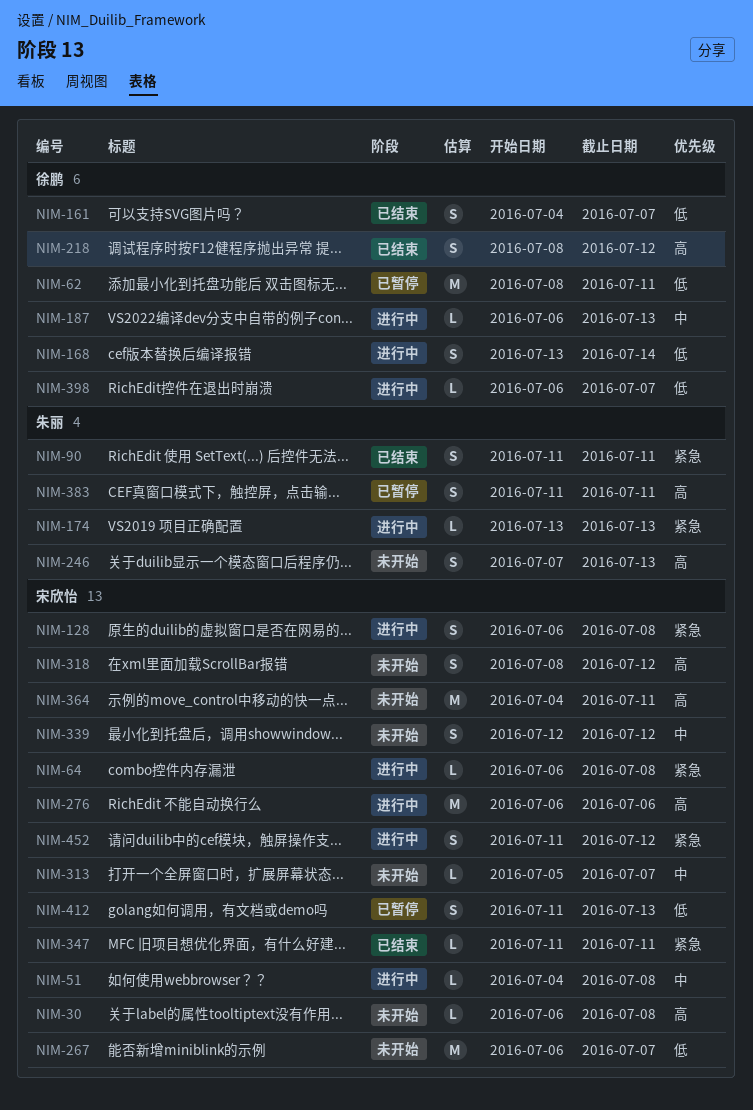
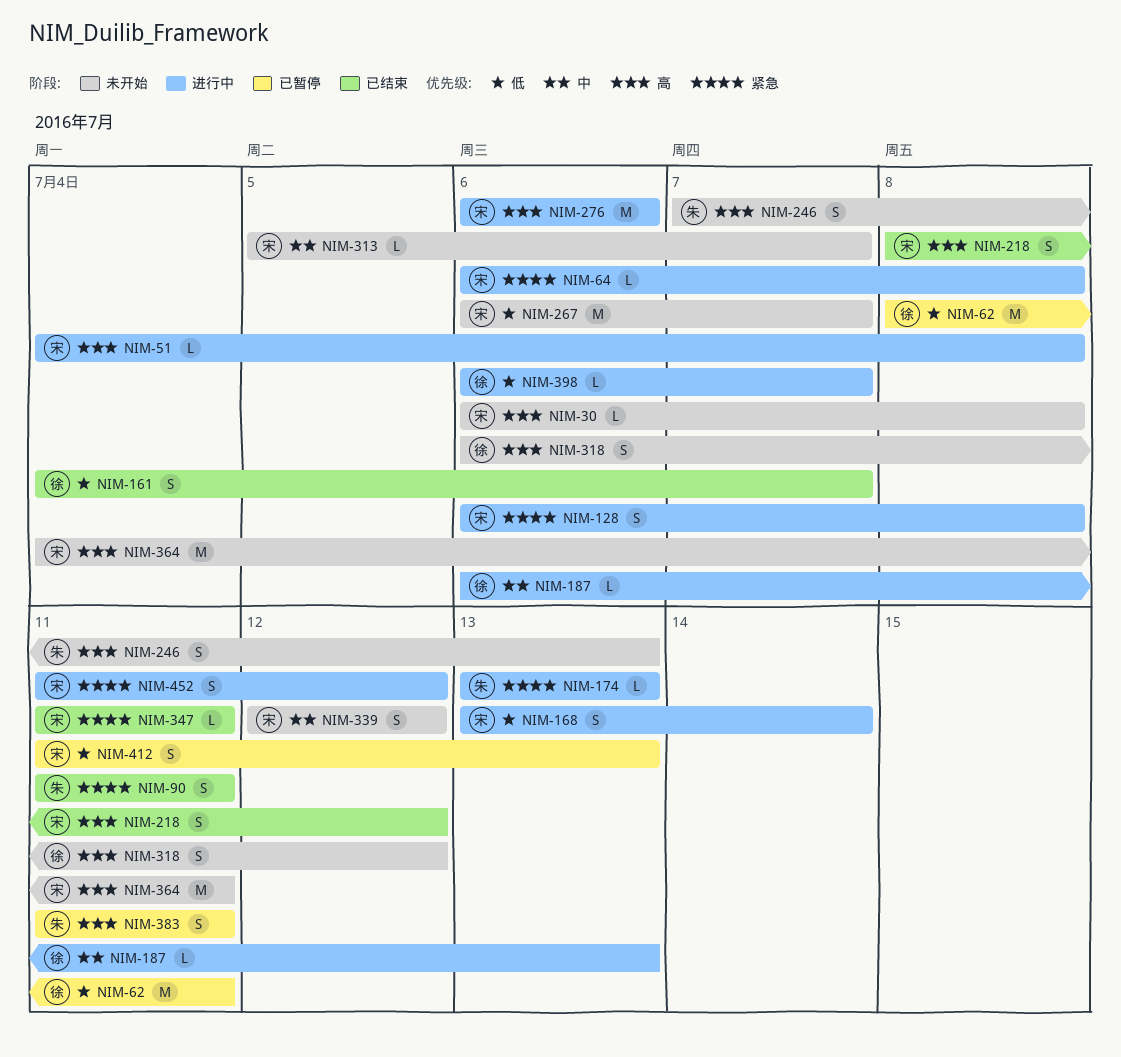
NIM-51, priority: 中 -> 高
NIM-168, owner: 徐鹏 -> 宋欣怡
NIM-218, owner: 徐鹏 -> 宋欣怡
NIM-318, owner: 宋欣怡 -> 徐鹏
NIM-318, start: Jul 8 -> Jul 6

